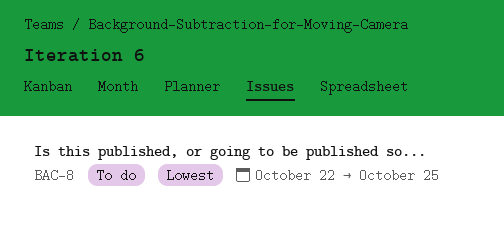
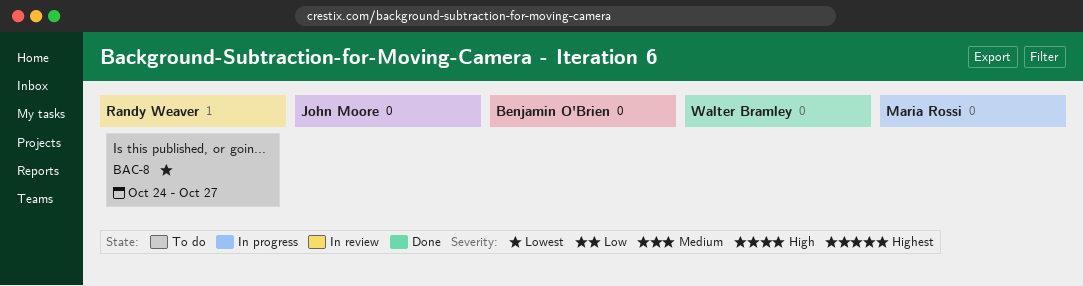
BAC-8, start: Oct 22 -> Oct 24
BAC-8, due: Oct 25 -> Oct 27

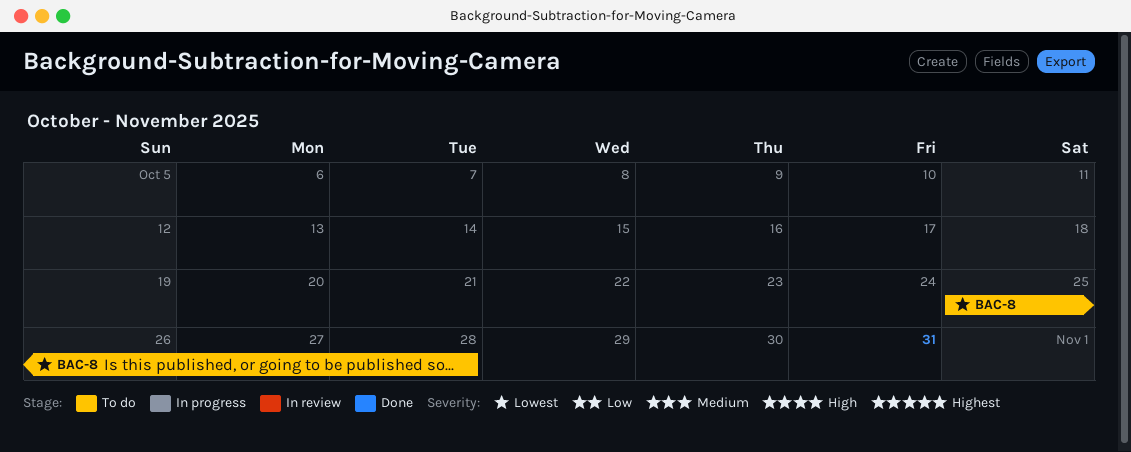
BAC-8, start: Oct 24 -> Oct 25
BAC-8, due: Oct 27 -> Oct 28

